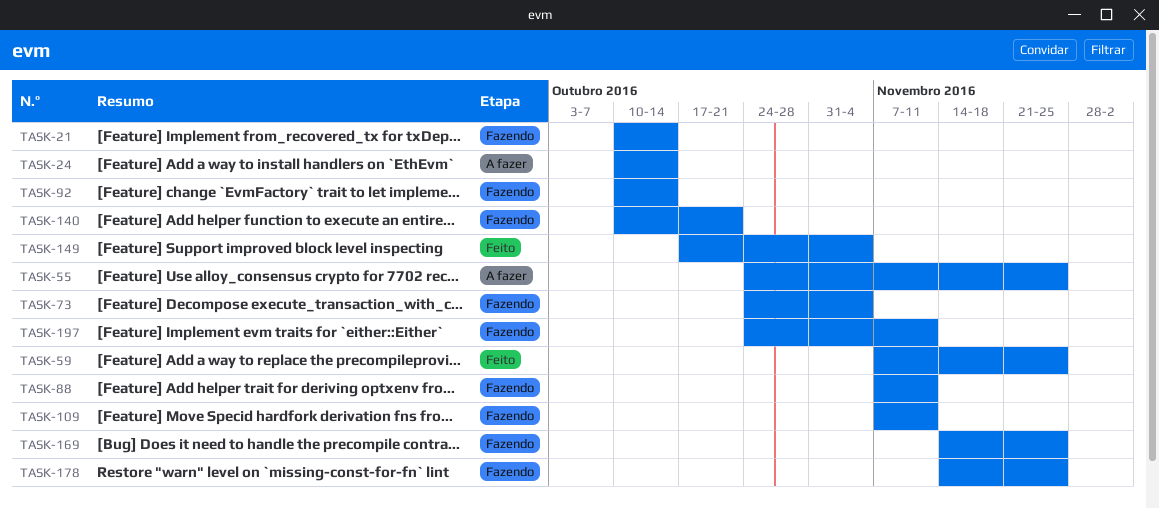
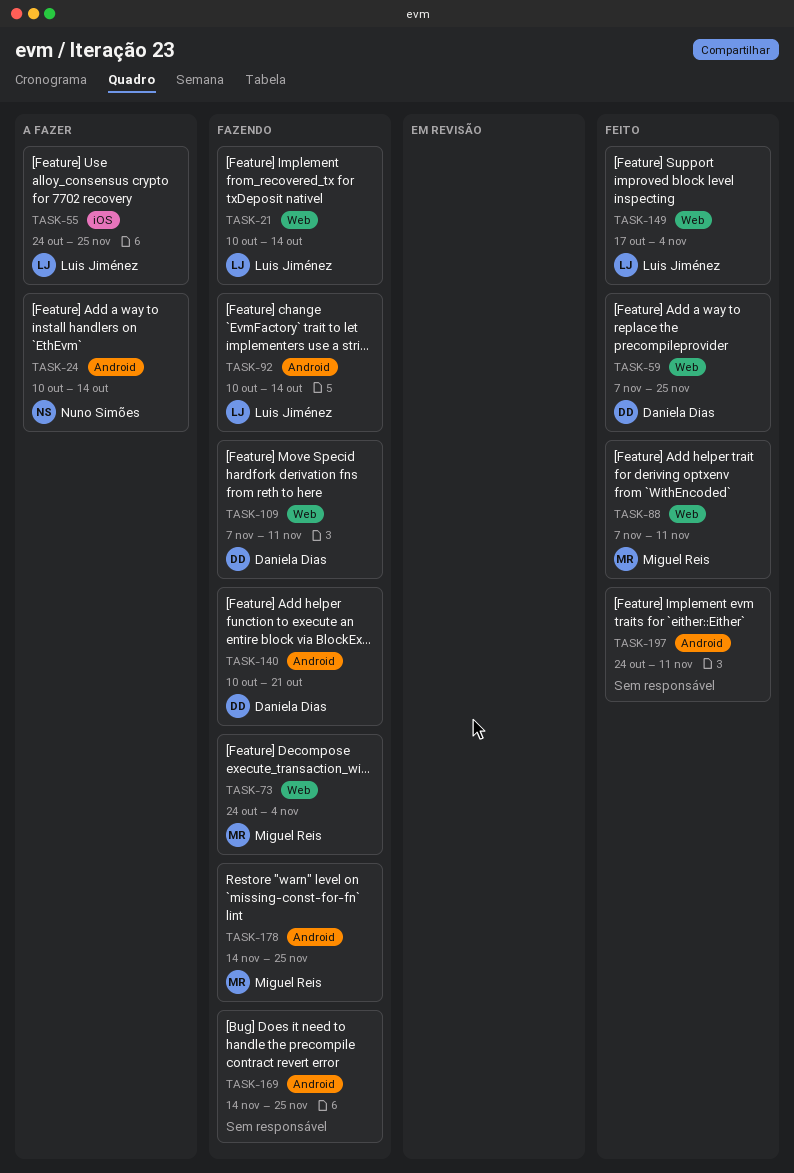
TASK-88, status: Fazendo -> Feito
TASK-197, status: Fazendo -> Feito

